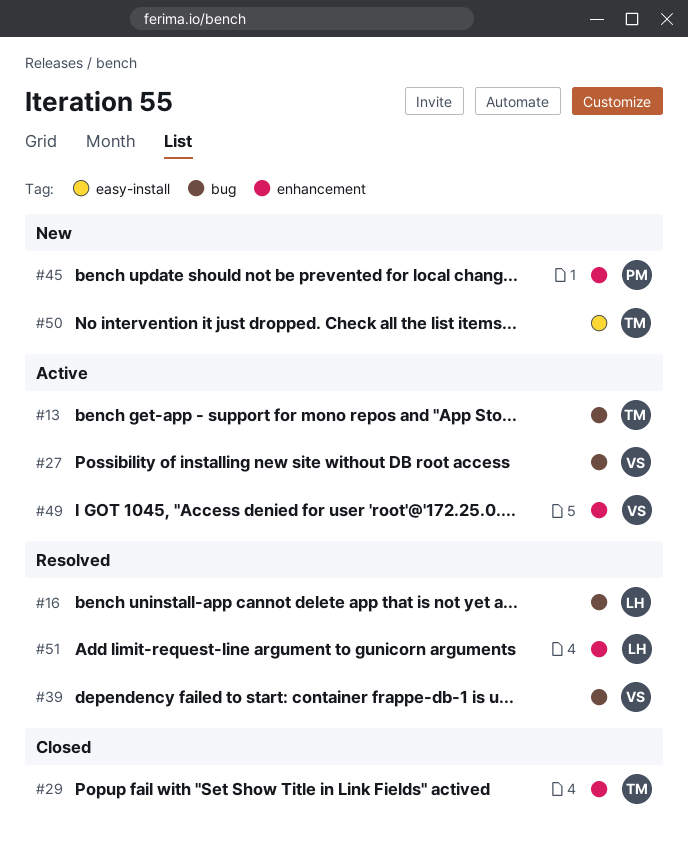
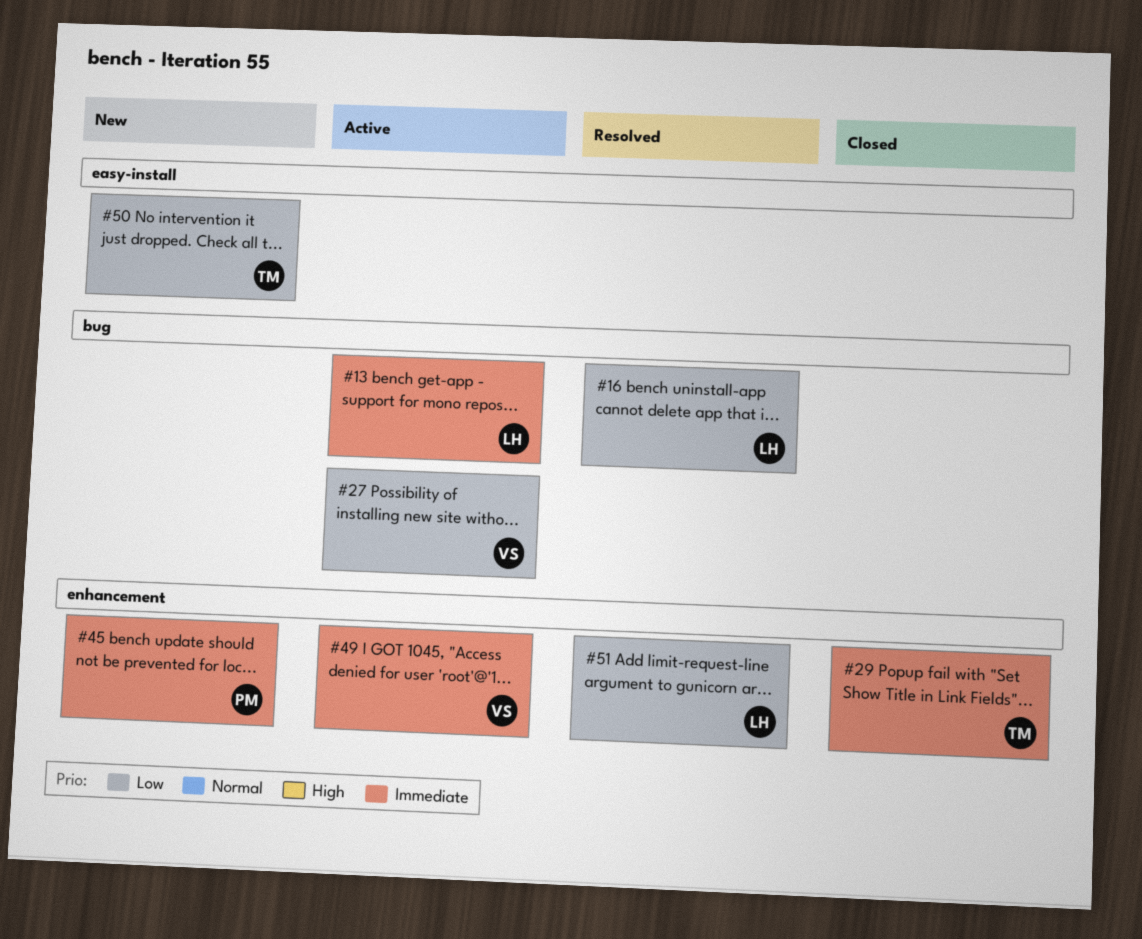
#13, owner: TM -> LH
#39: present -> none

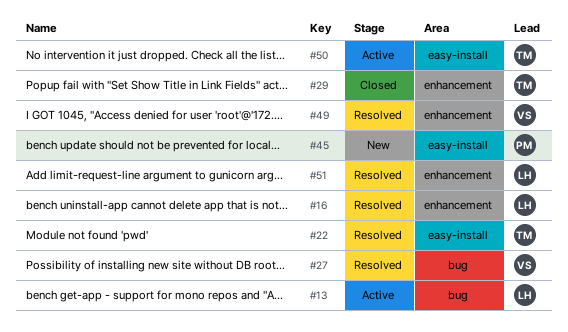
#16, label: bug -> enhancement
#22: none -> present
#27, status: Active -> Resolved
#45, label: enhancement -> easy-install
#49, status: Active -> Resolved
#50, status: New -> Active

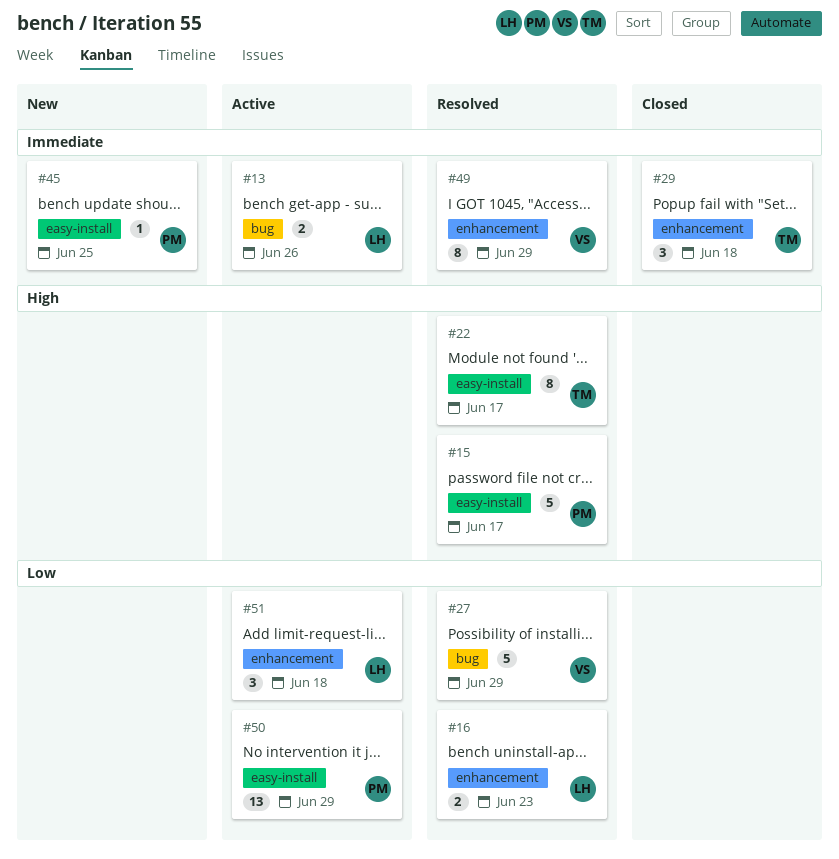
#15: none -> present
#50, owner: TM -> PM
#51, status: Resolved -> Active

